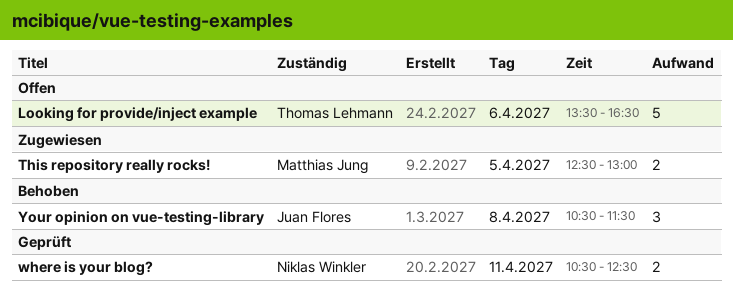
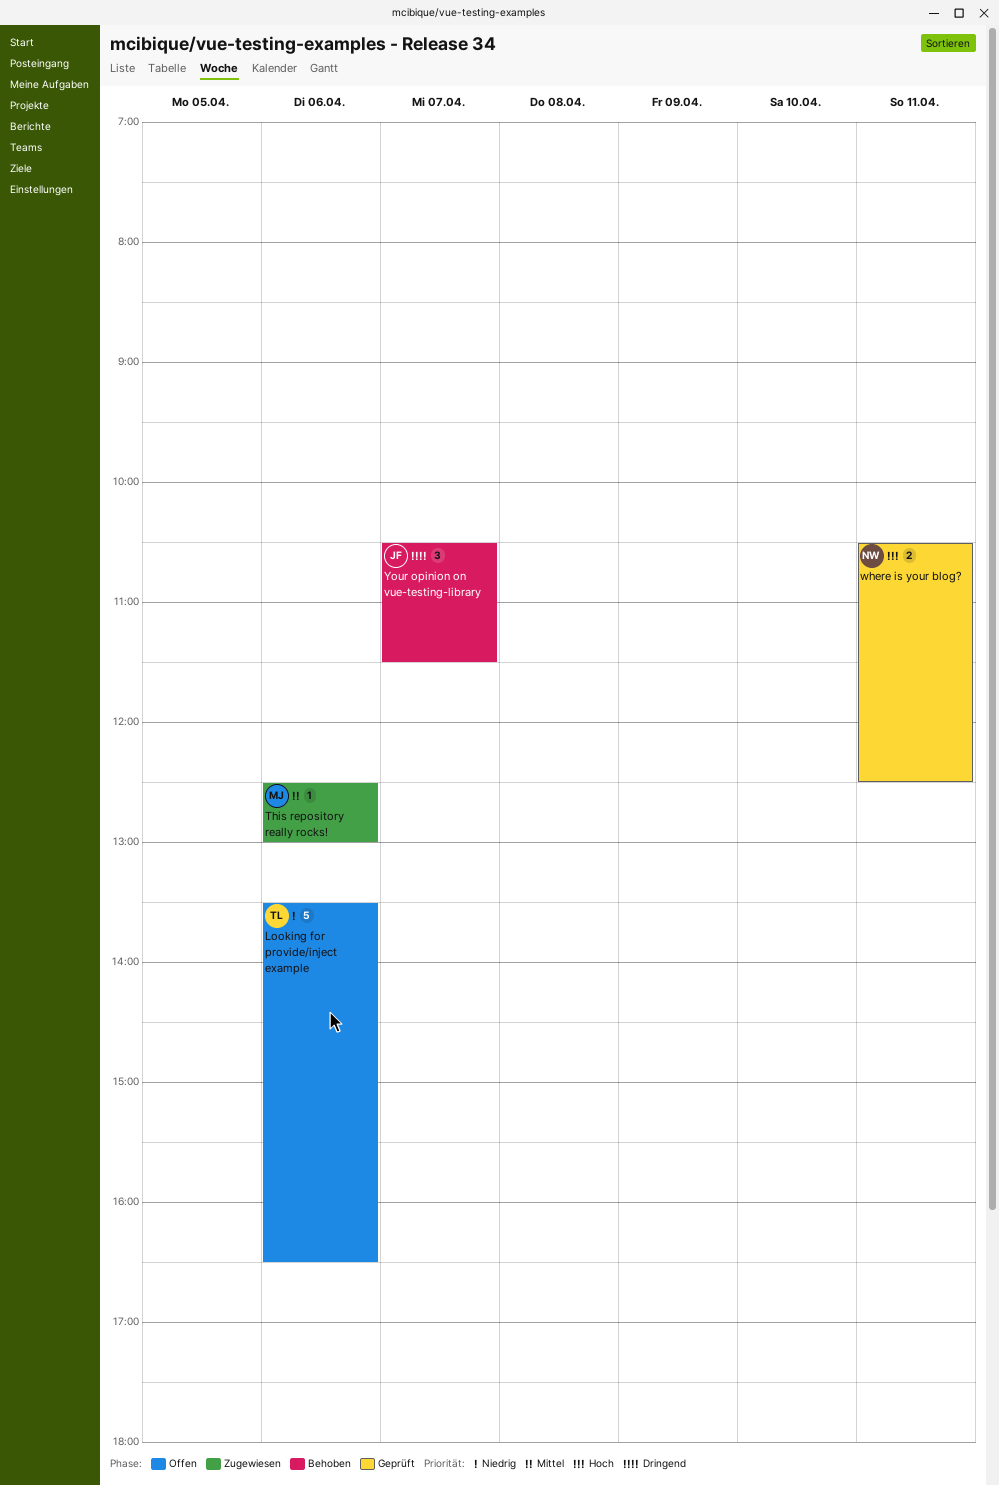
This repository really rocks!, estimate: 2 -> 1
This repository really rocks!, day: Apr 5 -> Apr 6
Your opinion on vue-testing-library, day: Apr 8 -> Apr 7

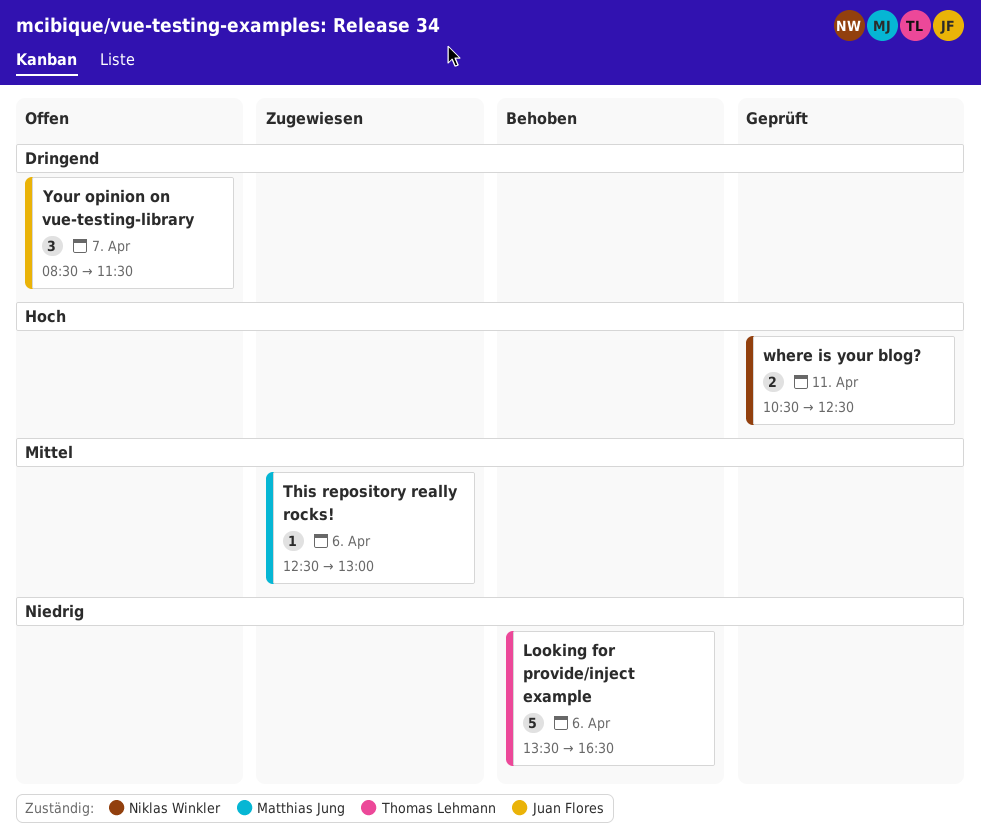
Looking for provide/inject example, status: Offen -> Behoben
Your opinion on vue-testing-library, status: Behoben -> Offen
Your opinion on vue-testing-library, begins: 10:30 -> 08:30

